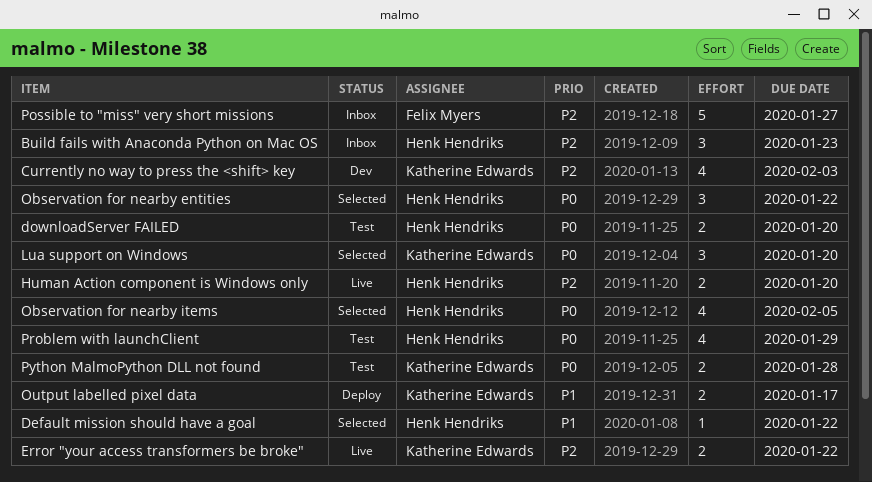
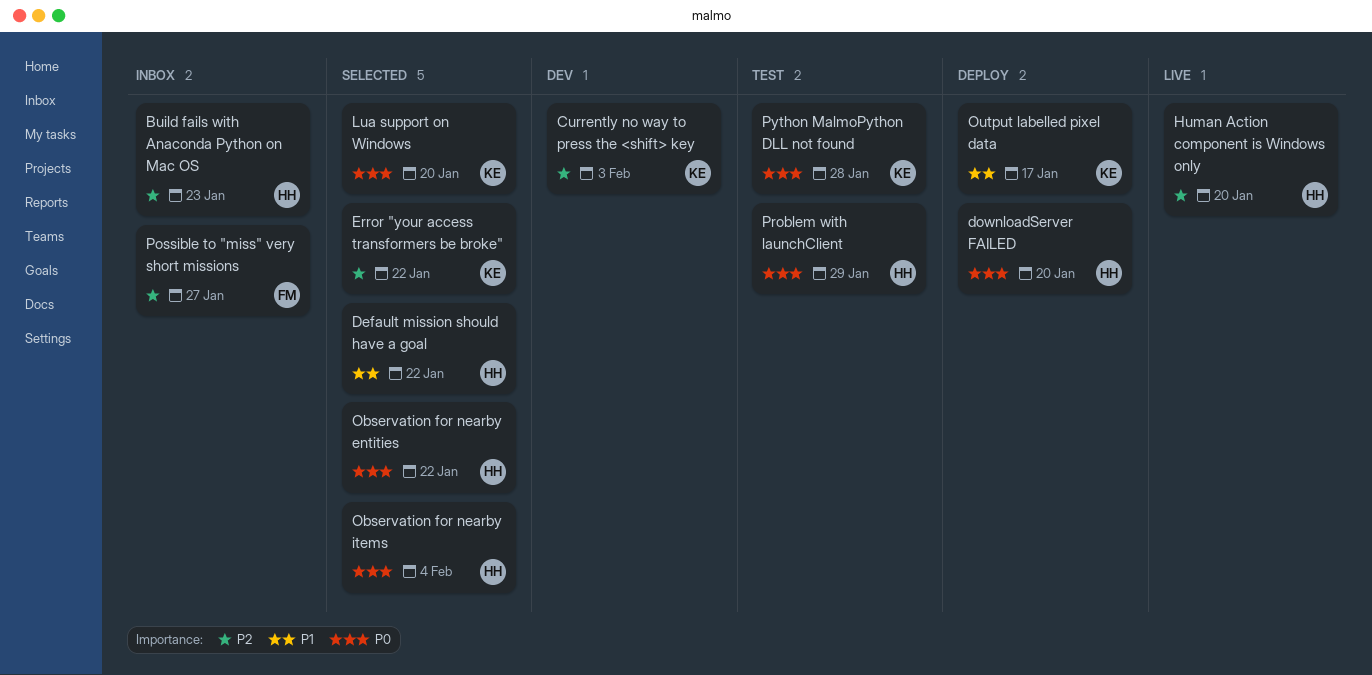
downloadServer FAILED, status: Test -> Deploy
Error "your access transformers be broke", status: Live -> Selected
Observation for nearby items, due: Feb 5 -> Feb 4

